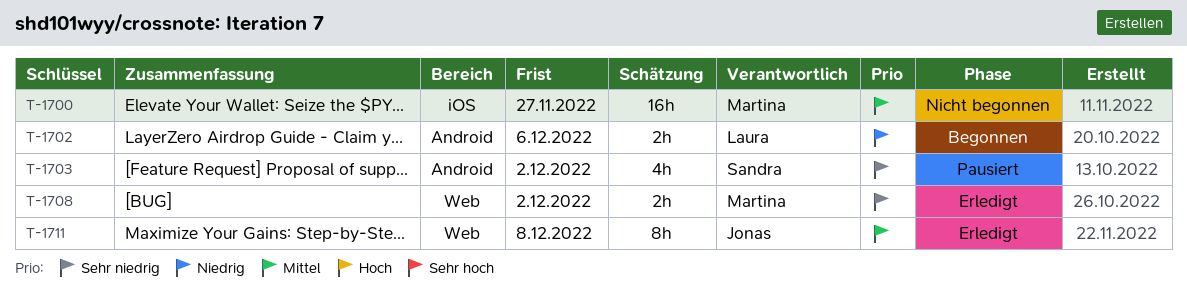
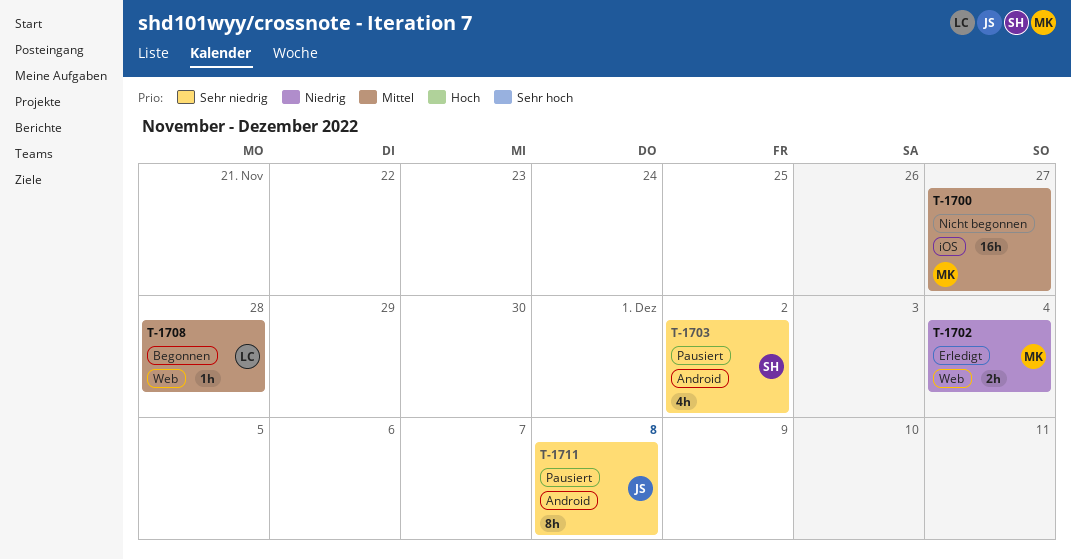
T-1702, status: Begonnen -> Erledigt
T-1702, owner: Laura -> Martina
T-1702, label: Android -> Web
T-1702, due: Dec 6 -> Dec 4
T-1708, status: Erledigt -> Begonnen
T-1708, owner: Martina -> Laura
T-1708, priority: Sehr niedrig -> Mittel
T-1708, estimate: 2h -> 1h
T-1708, due: Dec 2 -> Nov 28
T-1711, status: Erledigt -> Pausiert
T-1711, priority: Mittel -> Sehr niedrig
T-1711, label: Web -> Android

